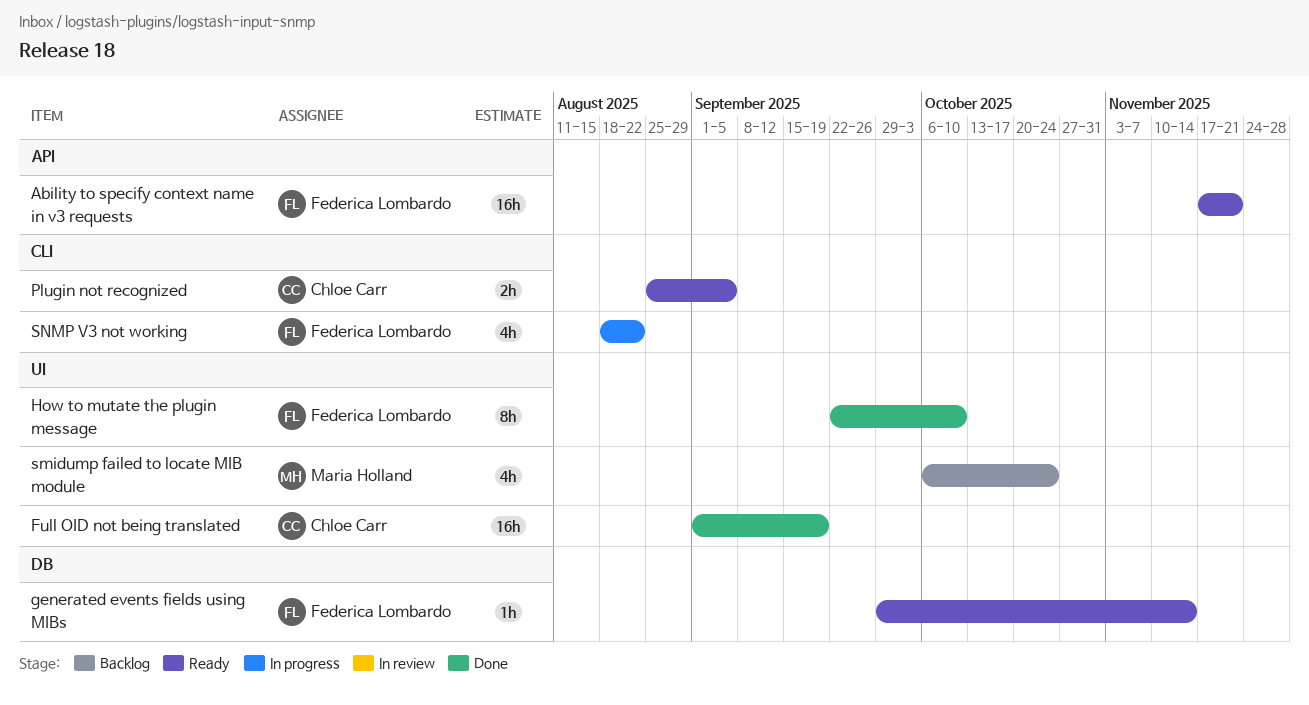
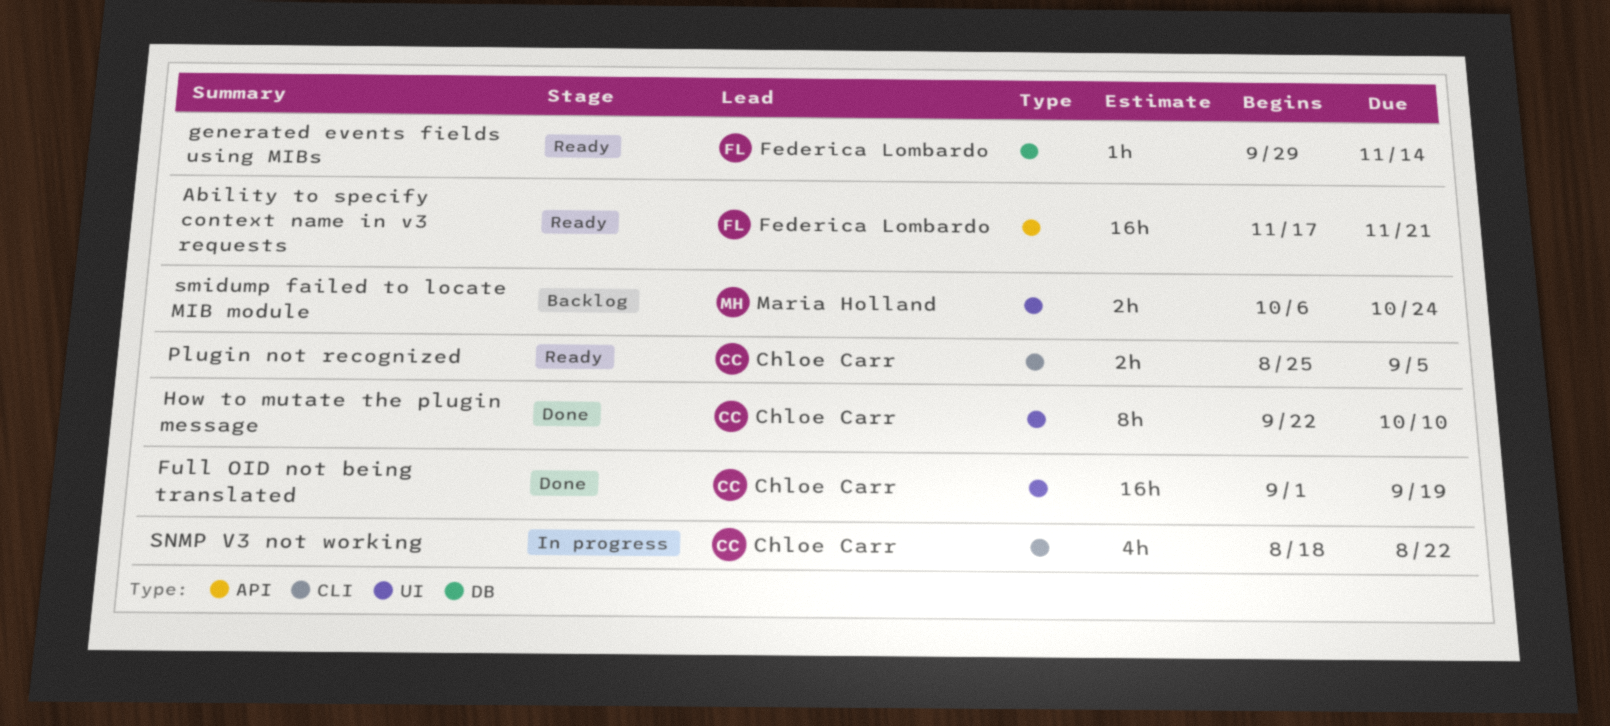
How to mutate the plugin message, owner: Federica Lombardo -> Chloe Carr
smidump failed to locate MIB module, estimate: 4h -> 2h
SNMP V3 not working, owner: Federica Lombardo -> Chloe Carr

